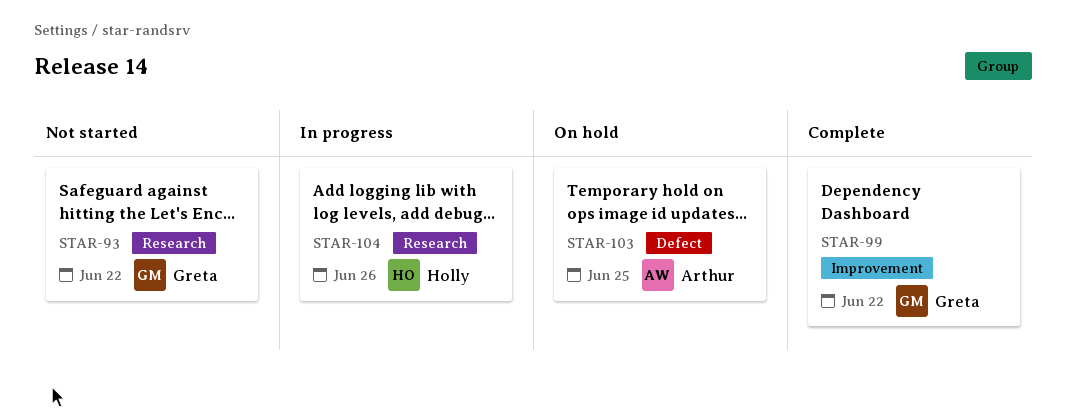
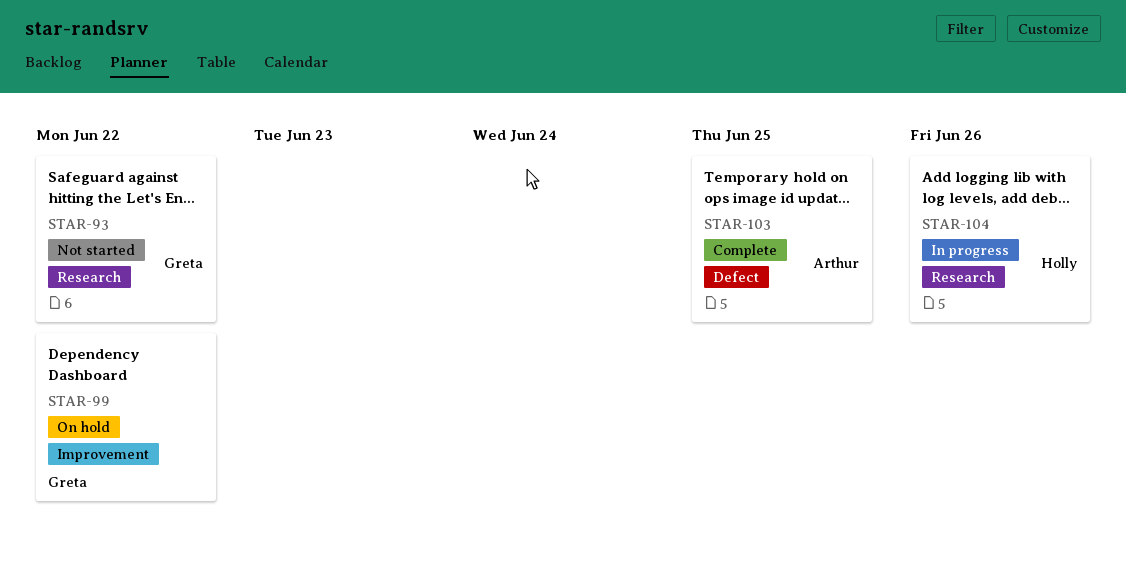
STAR-99, status: Complete -> On hold
STAR-103, status: On hold -> Complete

